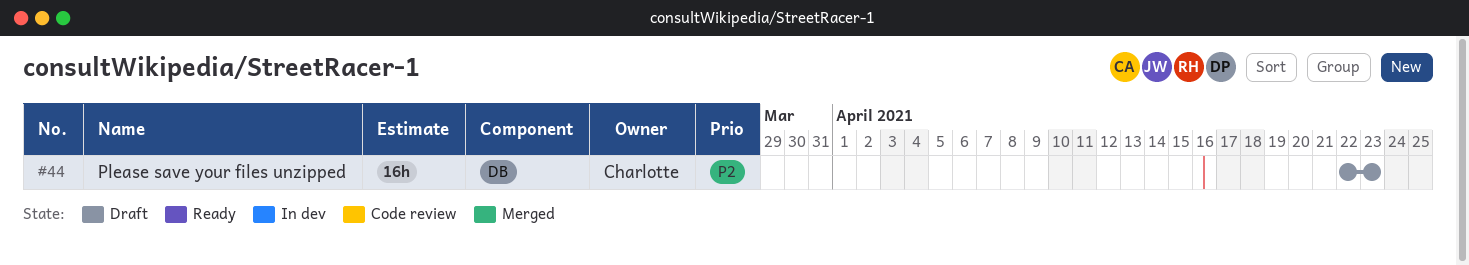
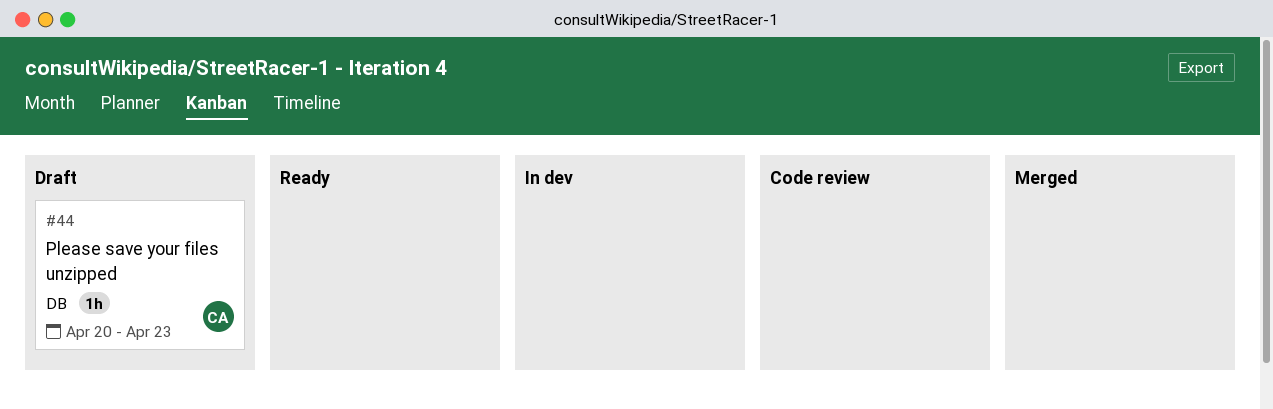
#44, estimate: 16h -> 1h
#44, start: Apr 22 -> Apr 20

